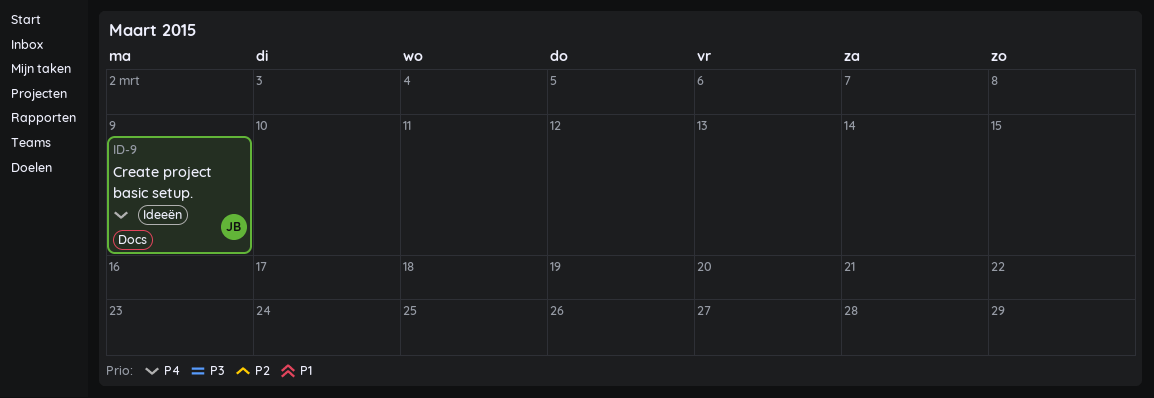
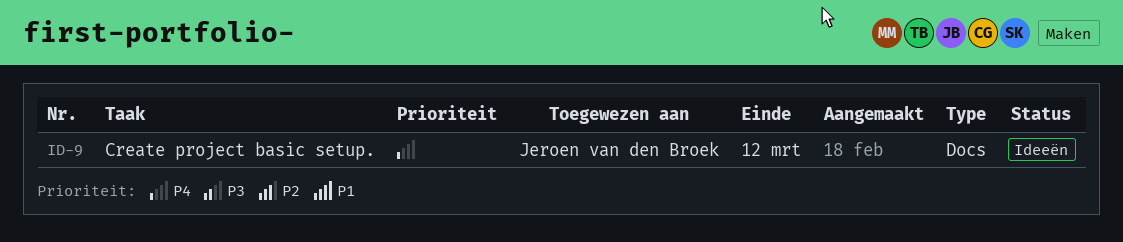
ID-9, due: Mar 9 -> Mar 12

